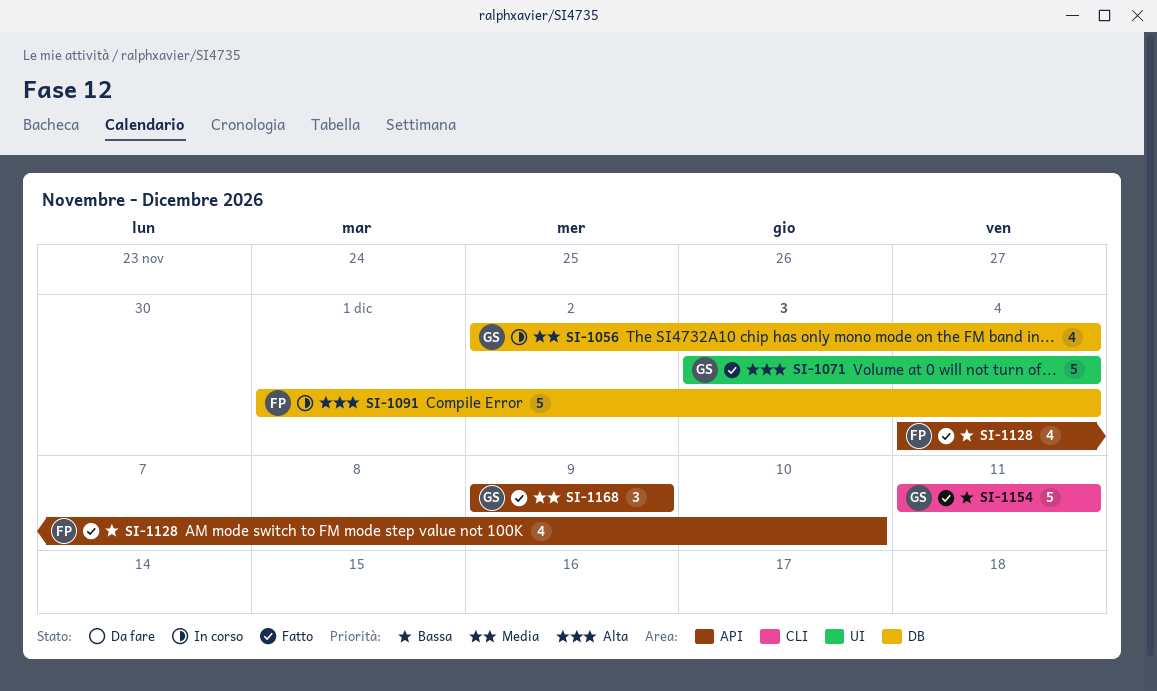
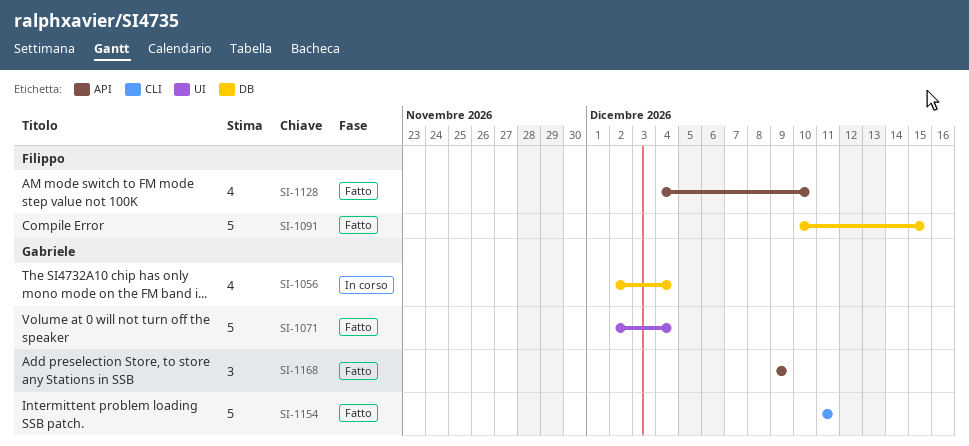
SI-1071, start: Dec 3 -> Dec 2
SI-1091, status: In corso -> Fatto
SI-1091, start: Dec 1 -> Dec 10
SI-1091, due: Dec 4 -> Dec 15

